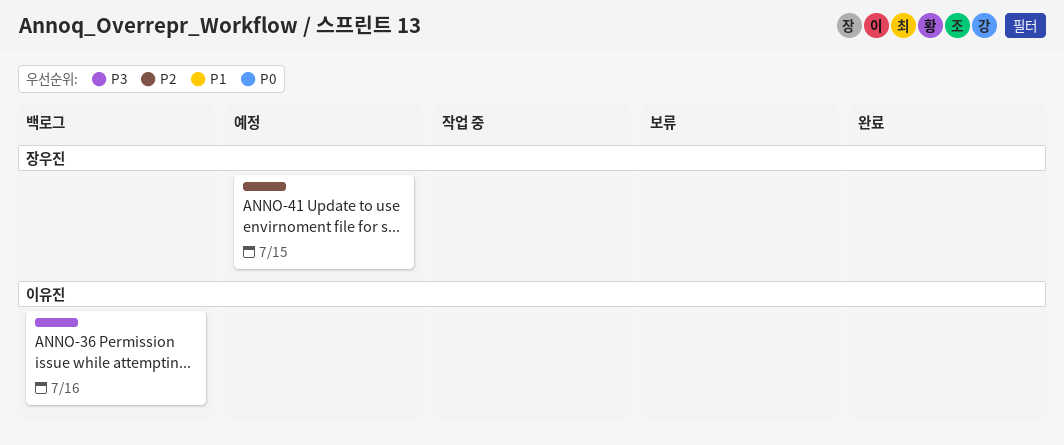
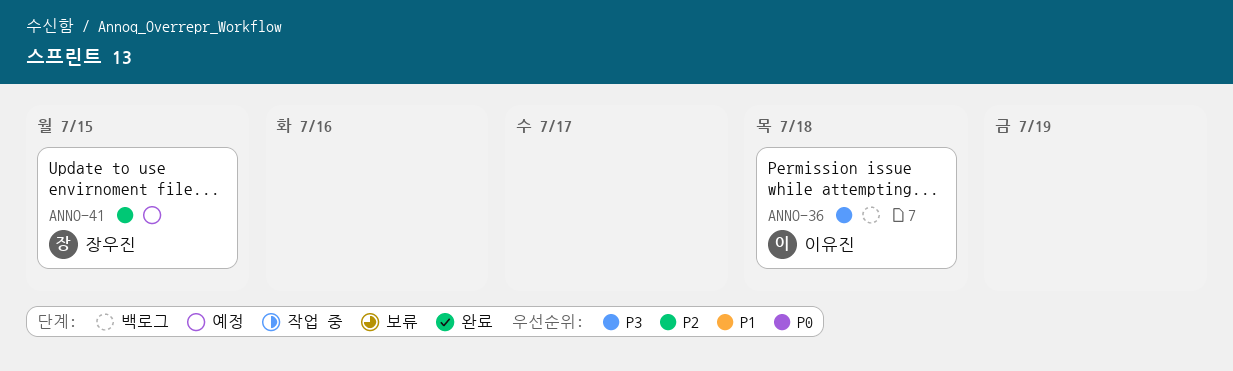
ANNO-36, due: Jul 16 -> Jul 18

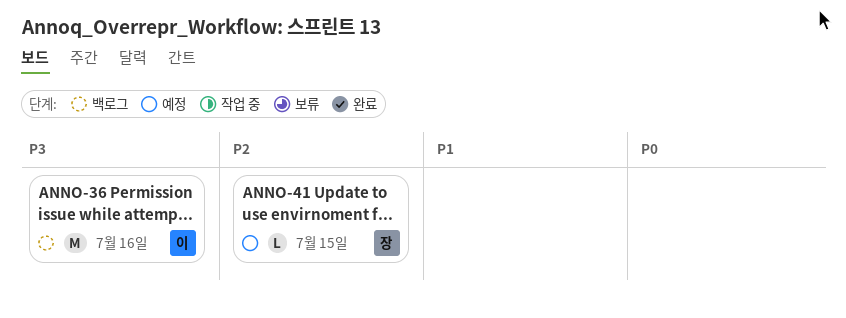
ANNO-36, due: Jul 18 -> Jul 16

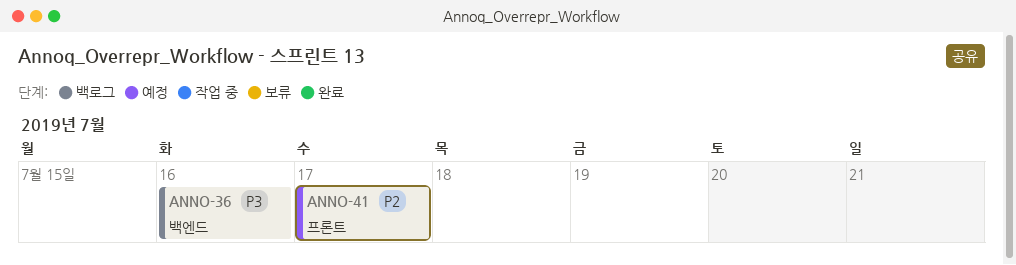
ANNO-41, due: Jul 15 -> Jul 17

